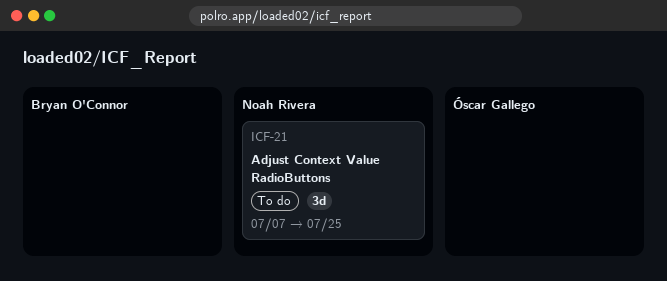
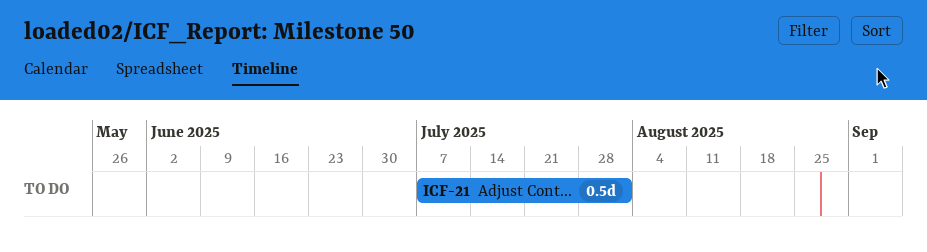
ICF-21, estimate: 3d -> 0.5d
ICF-21, due: Jul 25 -> Aug 1

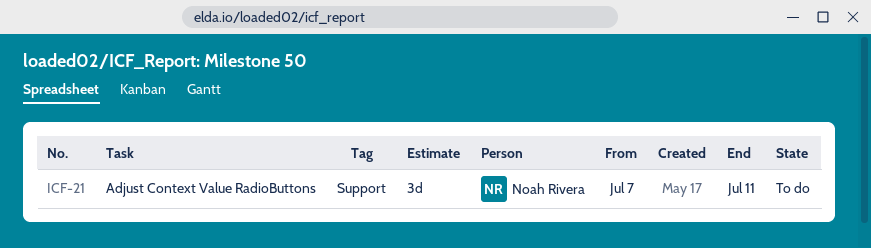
ICF-21, estimate: 0.5d -> 3d
ICF-21, due: Aug 1 -> Jul 11

